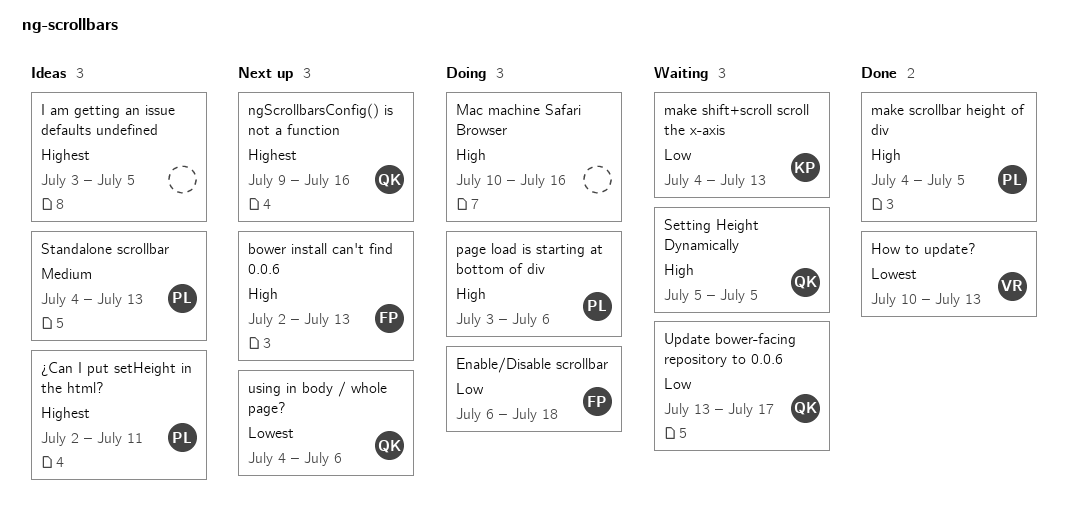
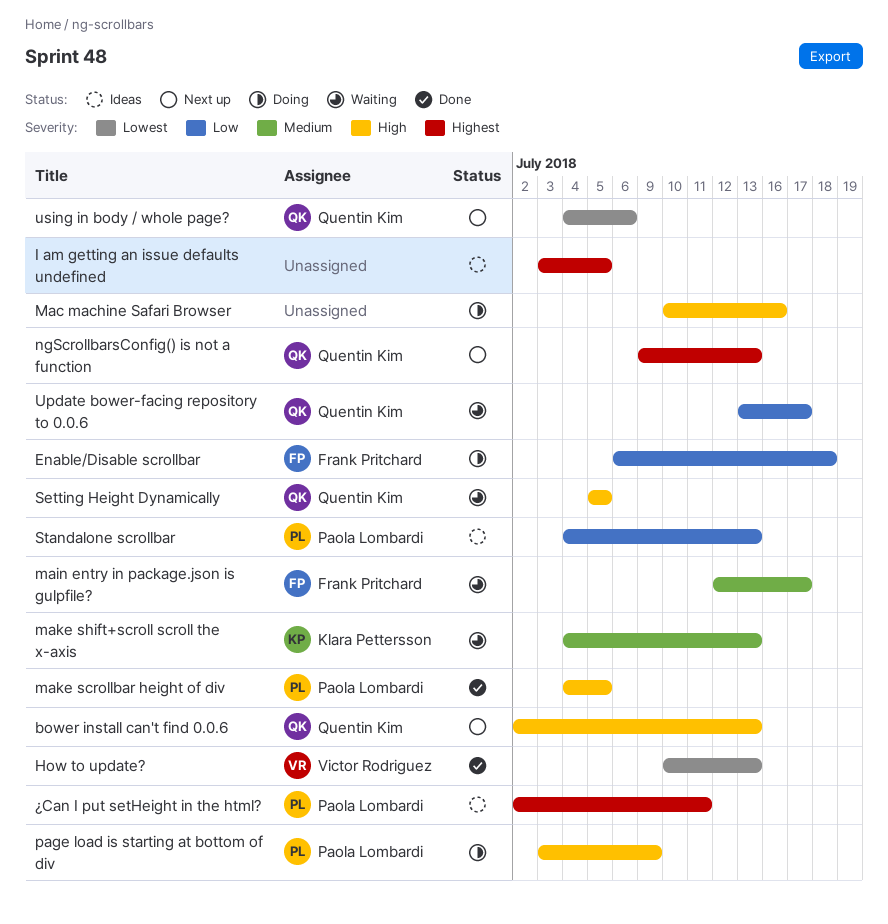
bower install can't find 0.0.6, owner: Frank Pritchard -> Quentin Kim
main entry in package.json is gulpfile?: none -> present
make shift+scroll scroll the x-axis, priority: Low -> Medium
ngScrollbarsConfig() is not a function, due: Jul 16 -> Jul 13
page load is starting at bottom of div, due: Jul 6 -> Jul 9
Standalone scrollbar, priority: Medium -> Low

